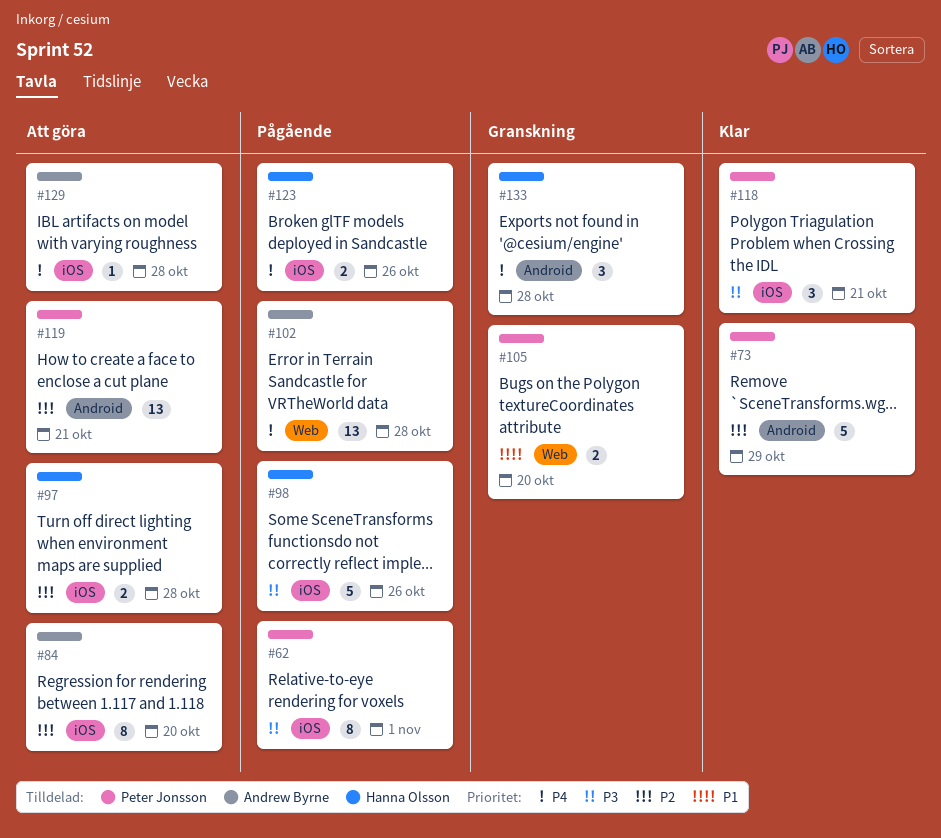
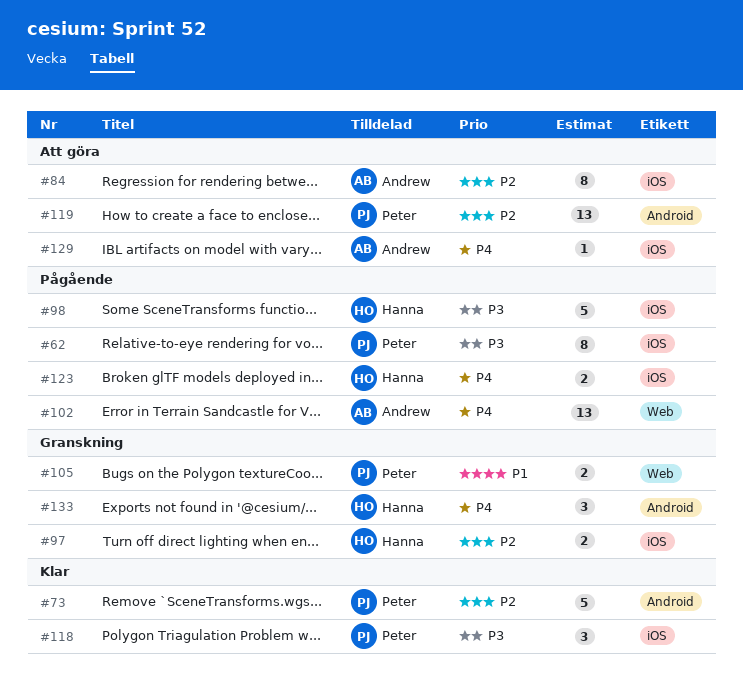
#97, status: Att göra -> Granskning

